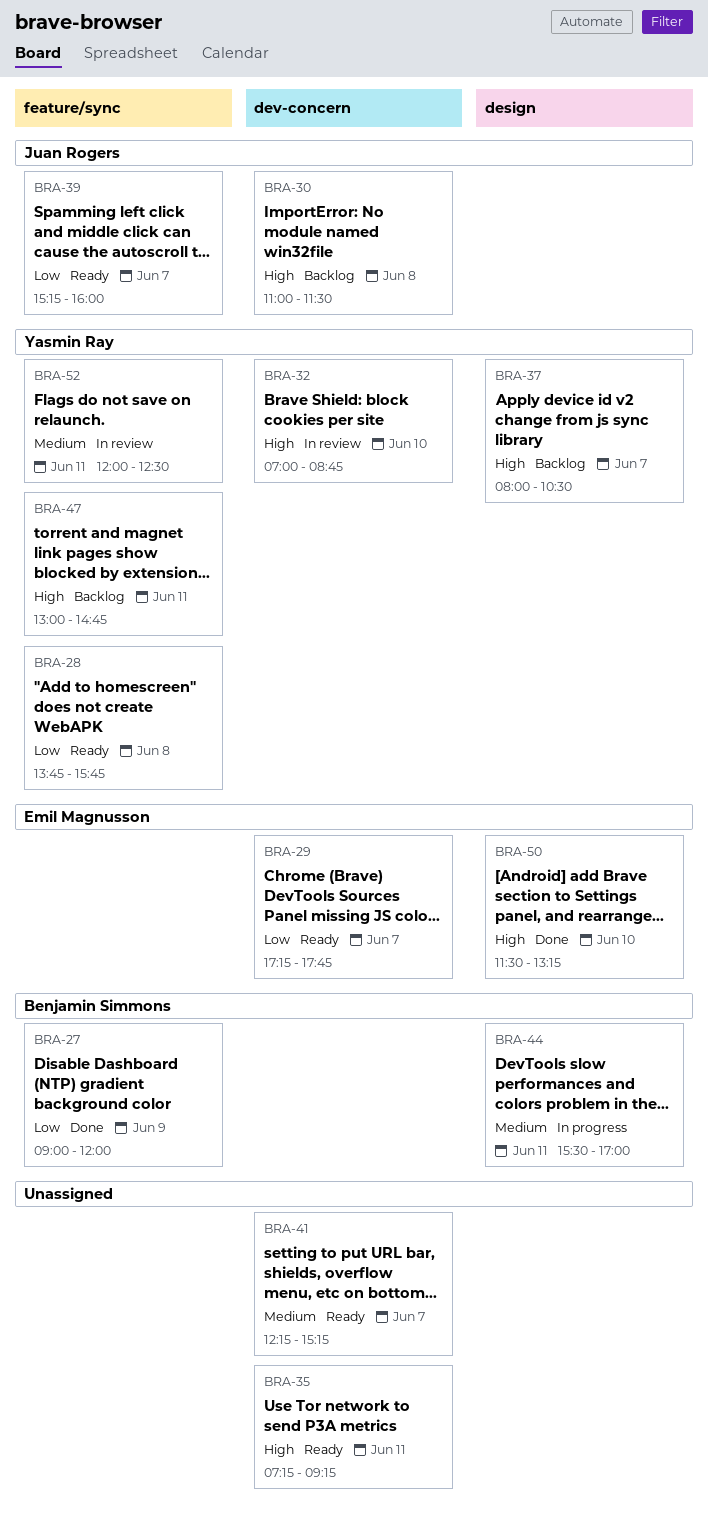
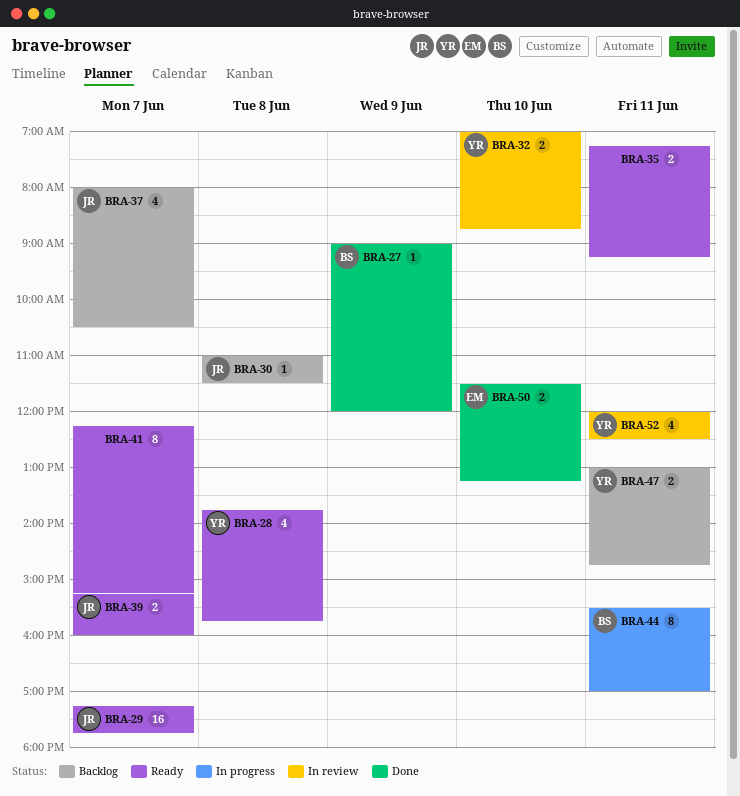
BRA-29, owner: Emil Magnusson -> Juan Rogers
BRA-37, owner: Yasmin Ray -> Juan Rogers

